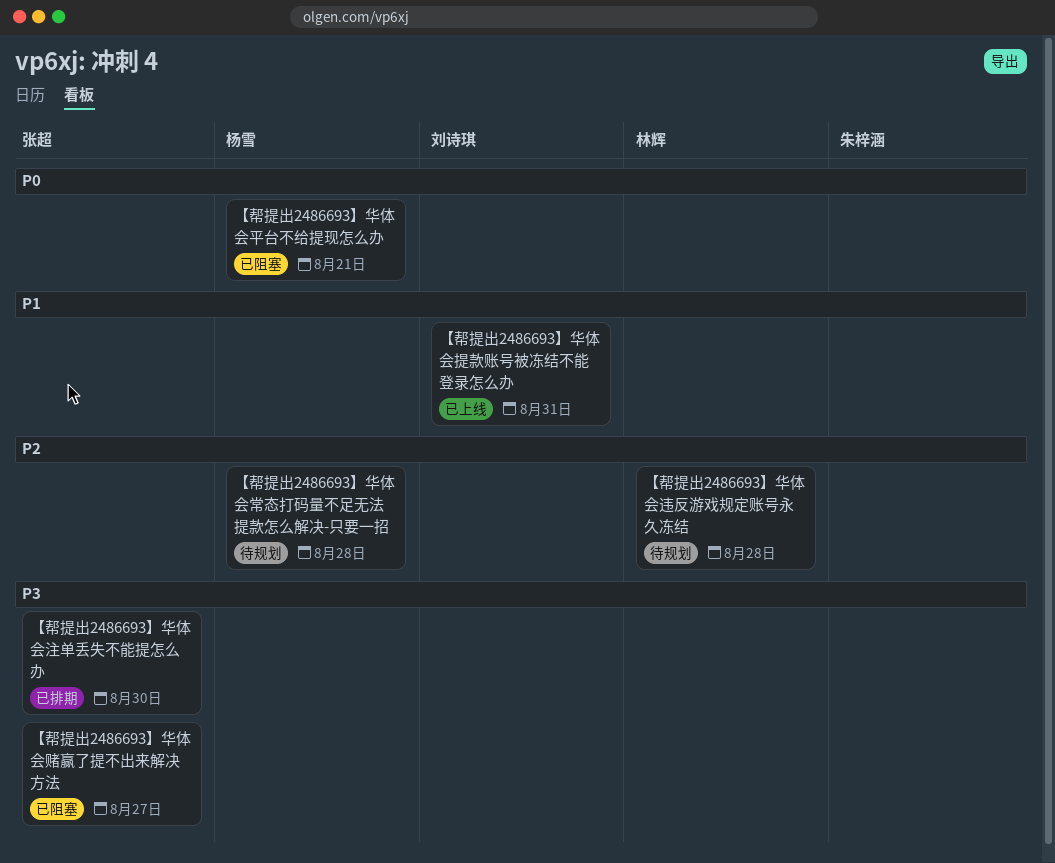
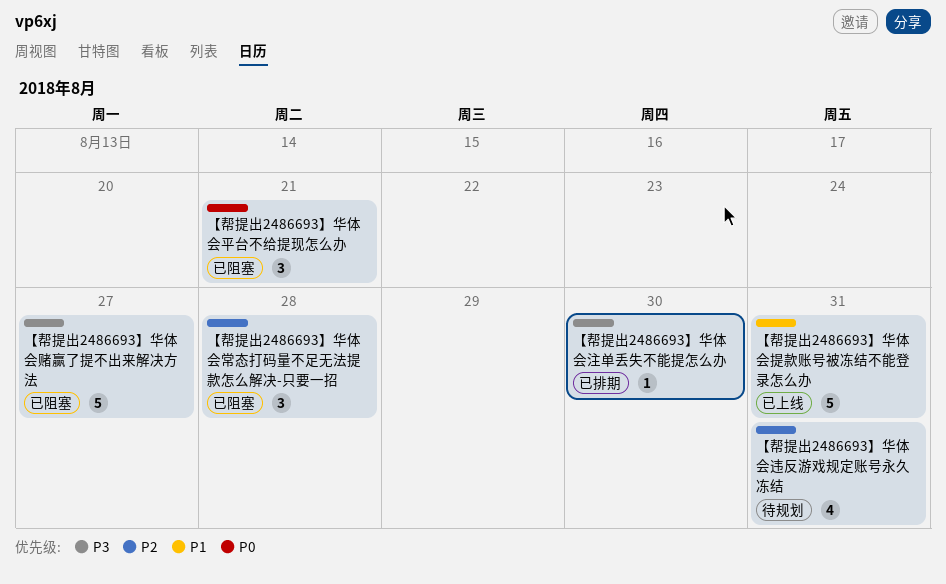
【帮提出2486693】华体会常态打码量不足无法提款怎么解决-只要一招, status: 待规划 -> 已阻塞
【帮提出2486693】华体会违反游戏规定账号永久冻结, due: Aug 28 -> Aug 31

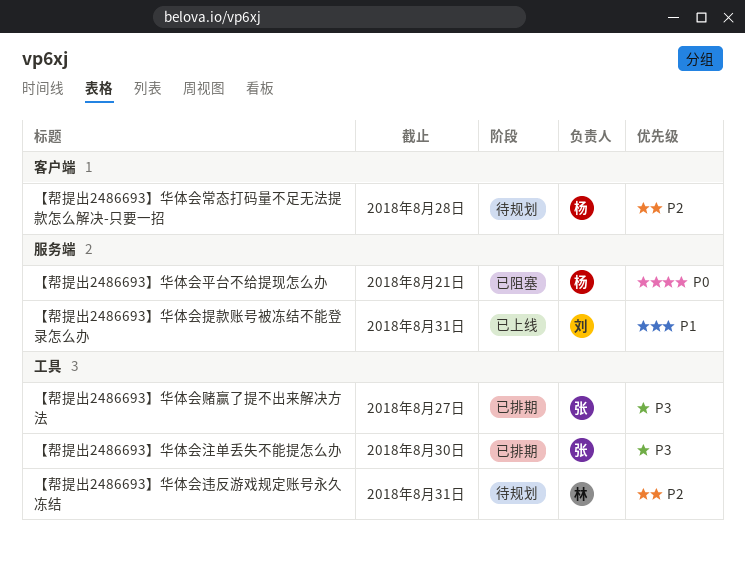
【帮提出2486693】华体会常态打码量不足无法提款怎么解决-只要一招, status: 已阻塞 -> 待规划
【帮提出2486693】华体会赌赢了提不出来解决方法, status: 已阻塞 -> 已排期

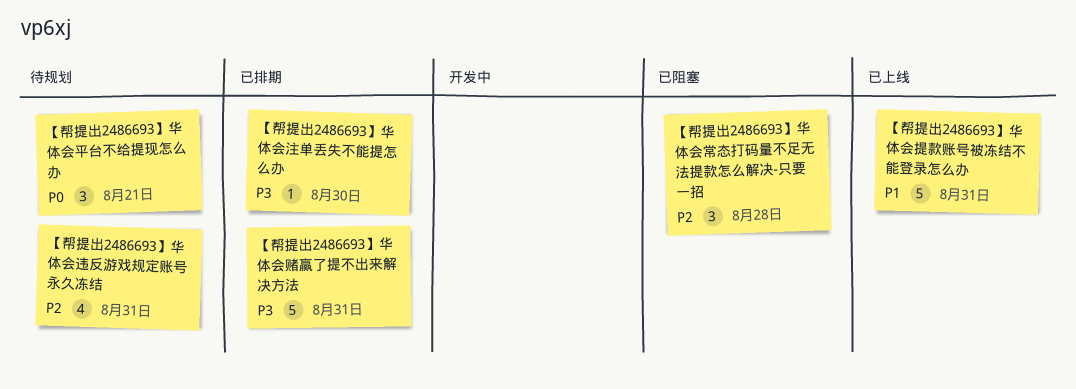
【帮提出2486693】华体会常态打码量不足无法提款怎么解决-只要一招, status: 待规划 -> 已阻塞
【帮提出2486693】华体会平台不给提现怎么办, status: 已阻塞 -> 待规划
【帮提出2486693】华体会赌赢了提不出来解决方法, due: Aug 27 -> Aug 31

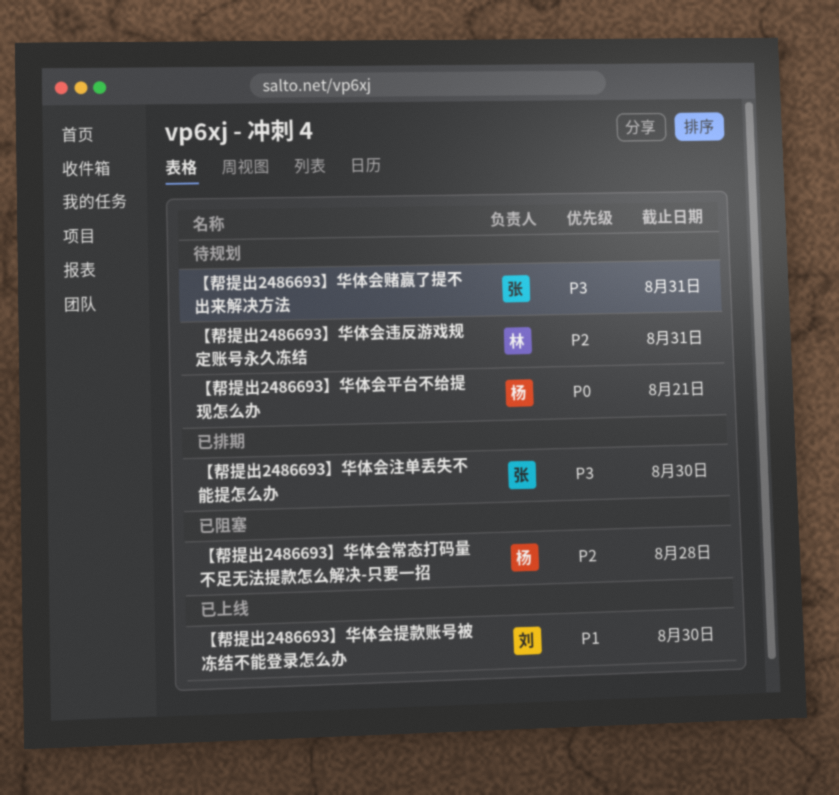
【帮提出2486693】华体会提款账号被冻结不能登录怎么办, due: Aug 31 -> Aug 30
【帮提出2486693】华体会赌赢了提不出来解决方法, status: 已排期 -> 待规划

